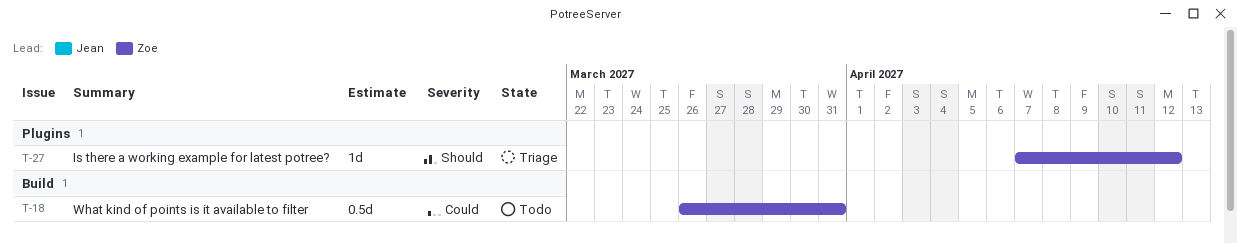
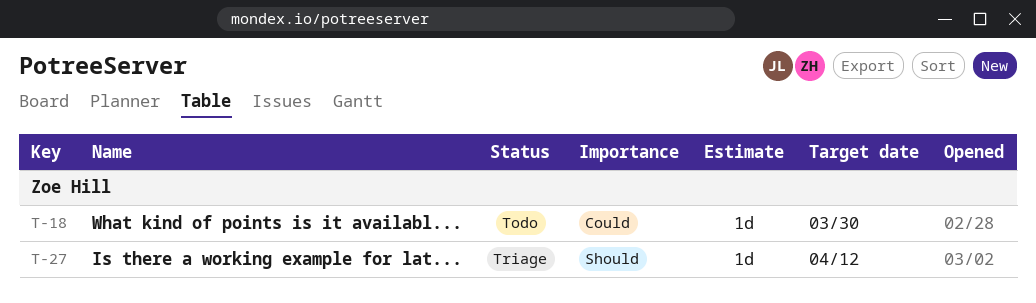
T-18, estimate: 0.5d -> 1d
T-18, due: Mar 31 -> Mar 30

